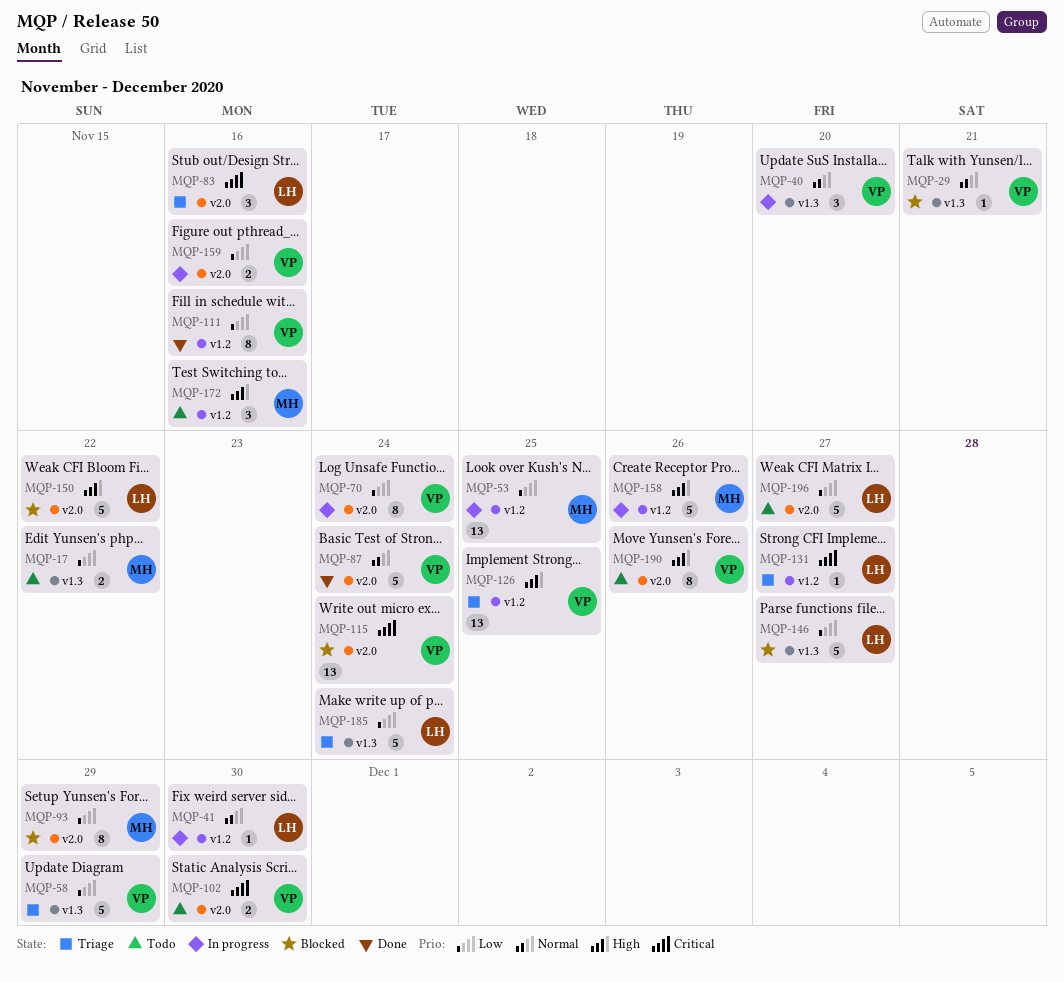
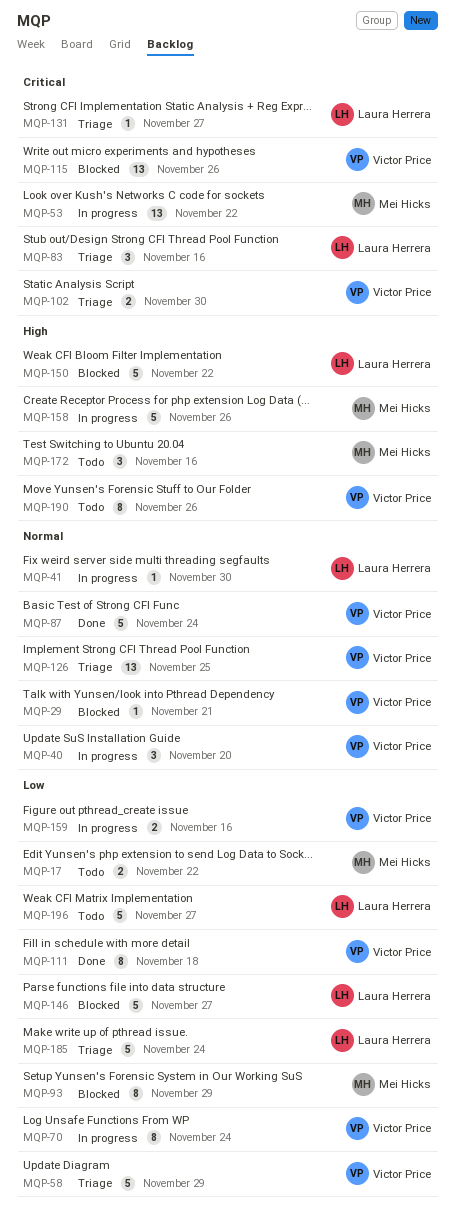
MQP-53, priority: Low -> Critical
MQP-53, due: Nov 25 -> Nov 22
MQP-102, status: Todo -> Triage
MQP-111, due: Nov 16 -> Nov 18
MQP-115, due: Nov 24 -> Nov 26
MQP-126, priority: High -> Normal

